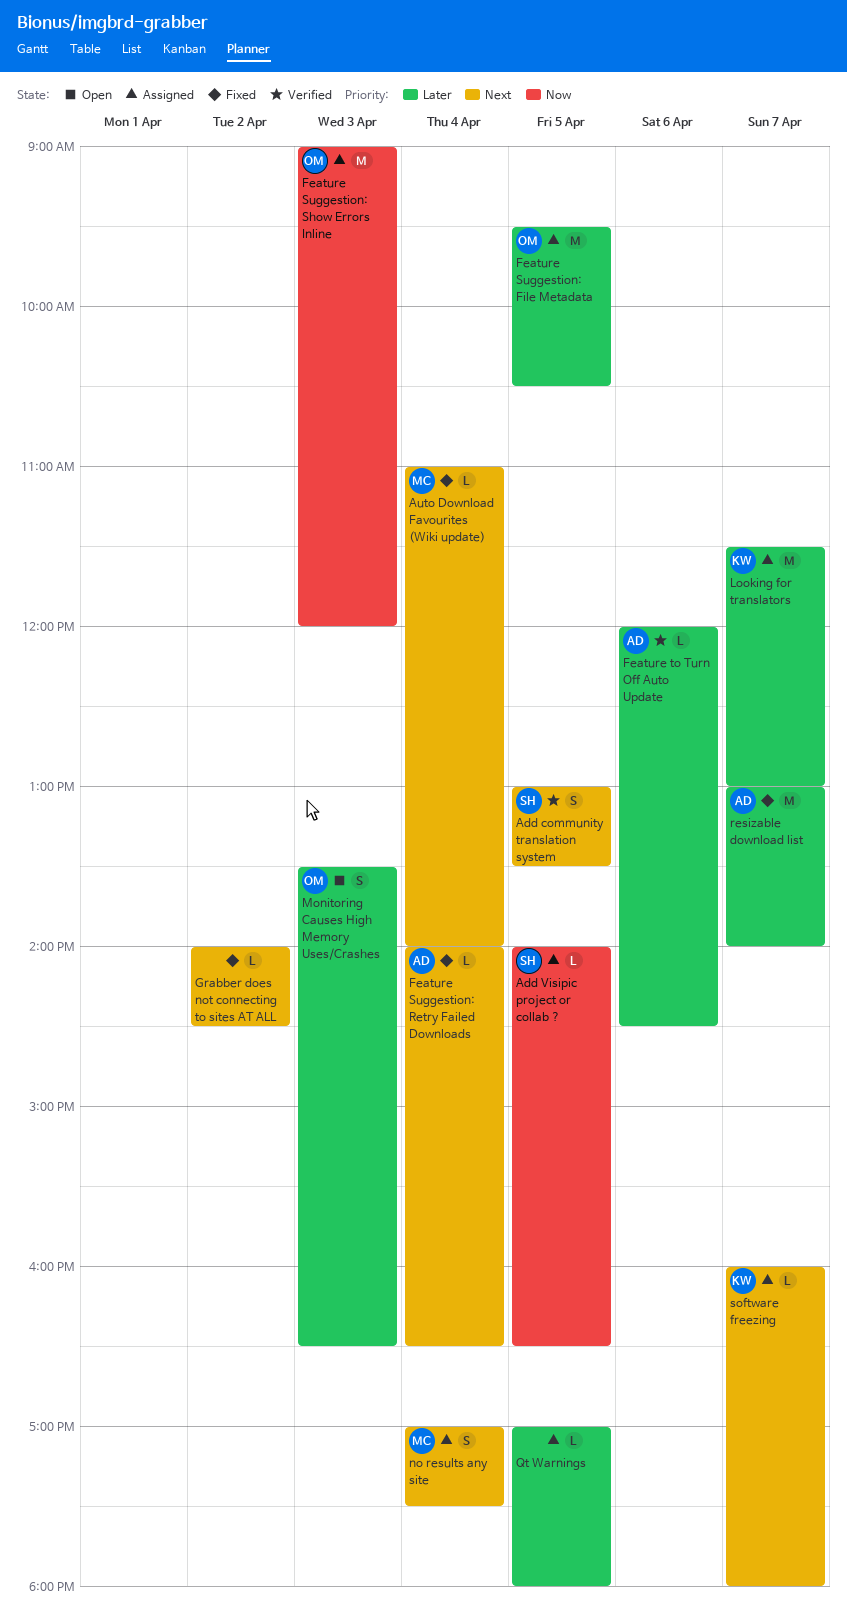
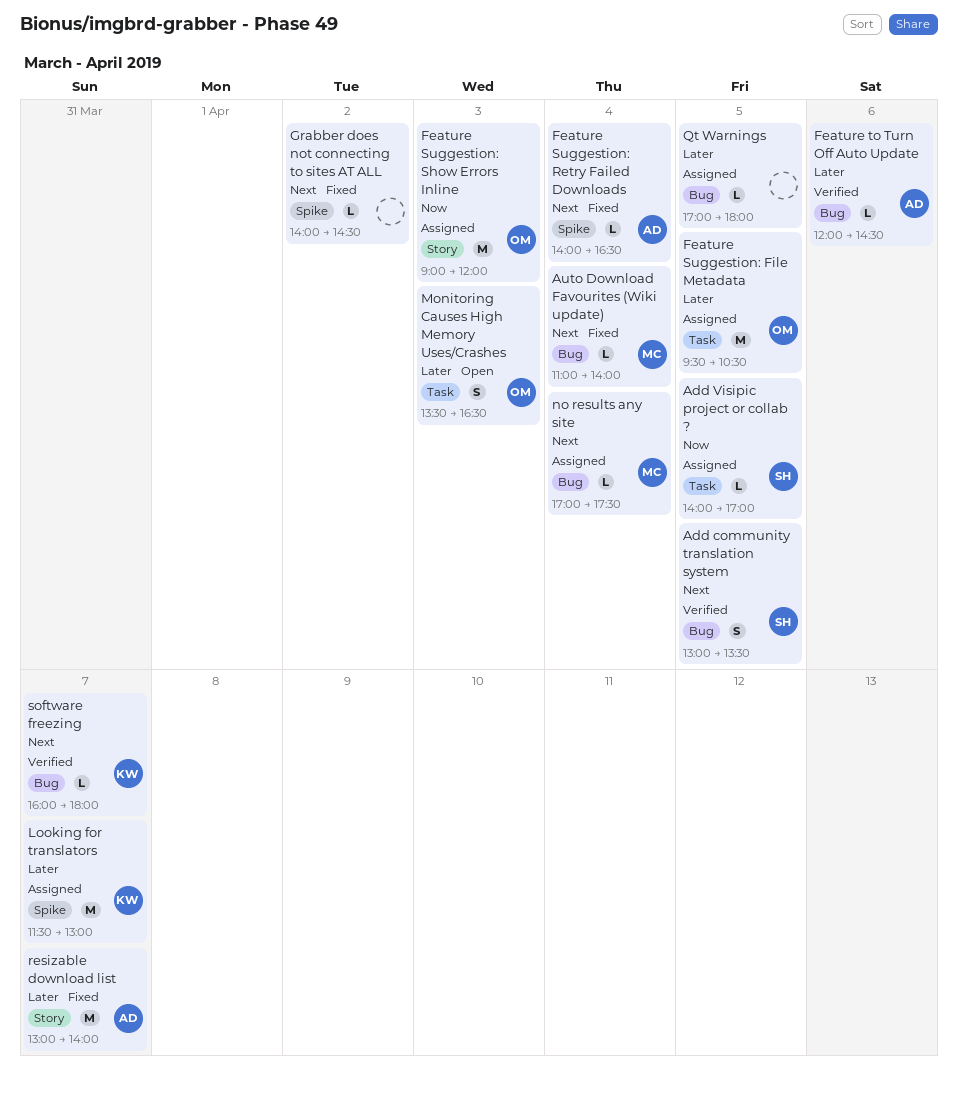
Add Visipic project or collab ?, ends: 16:30 -> 17:00
no results any site, estimate: S -> L
software freezing, status: Assigned -> Verified

